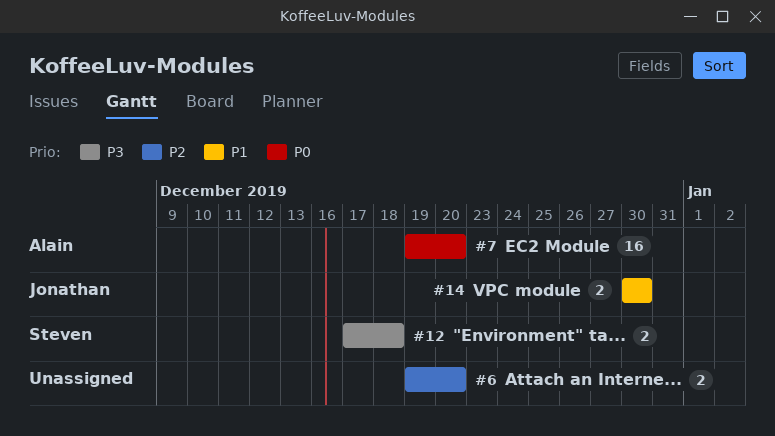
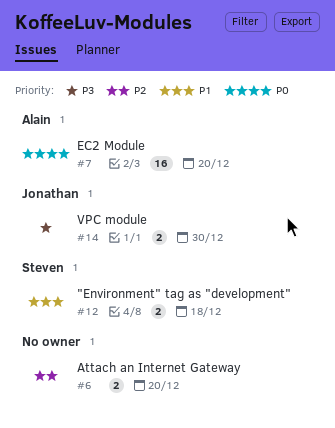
#12, priority: P3 -> P1
#14, priority: P1 -> P3

